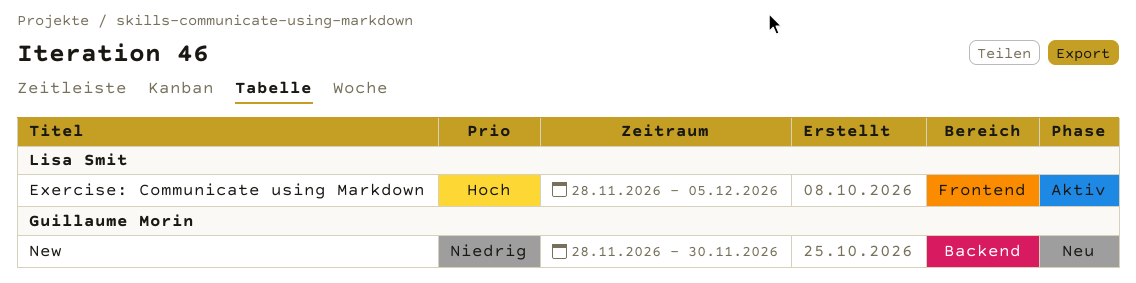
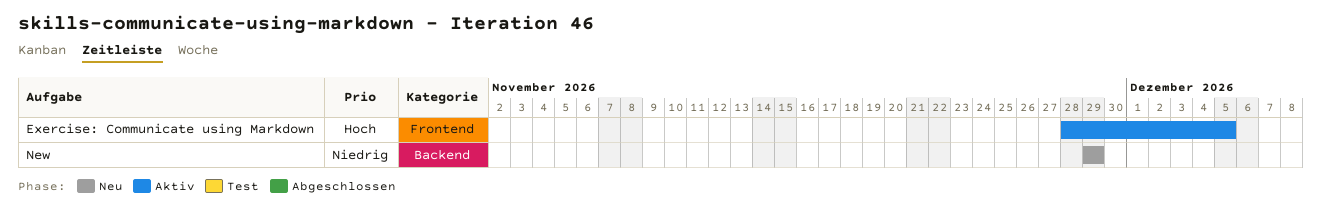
New, start: Nov 28 -> Nov 29
New, due: Nov 30 -> Nov 29

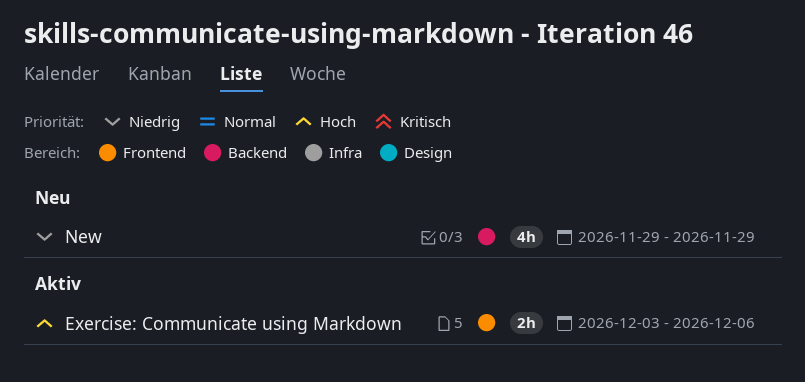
Exercise: Communicate using Markdown, start: Nov 28 -> Dec 3
Exercise: Communicate using Markdown, due: Dec 5 -> Dec 6

